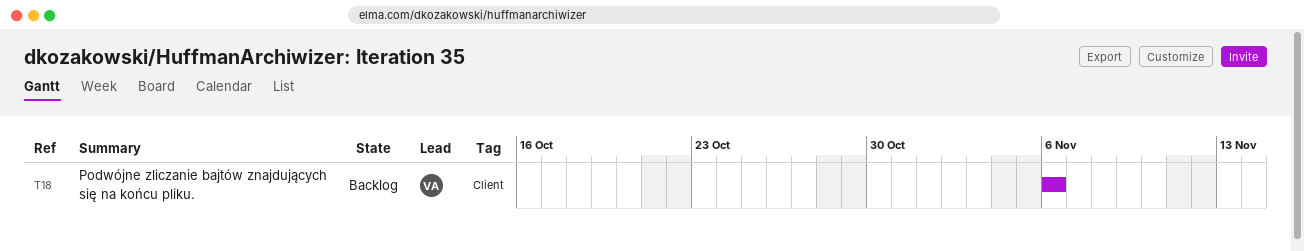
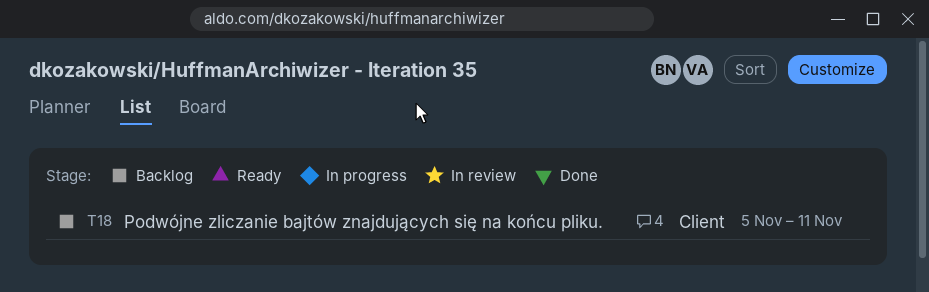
T18, start: Nov 6 -> Nov 5
T18, due: Nov 6 -> Nov 11

